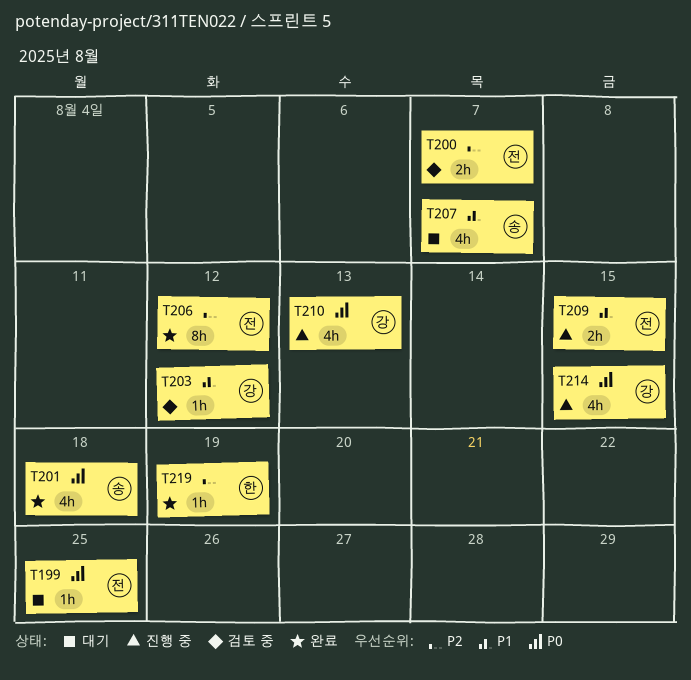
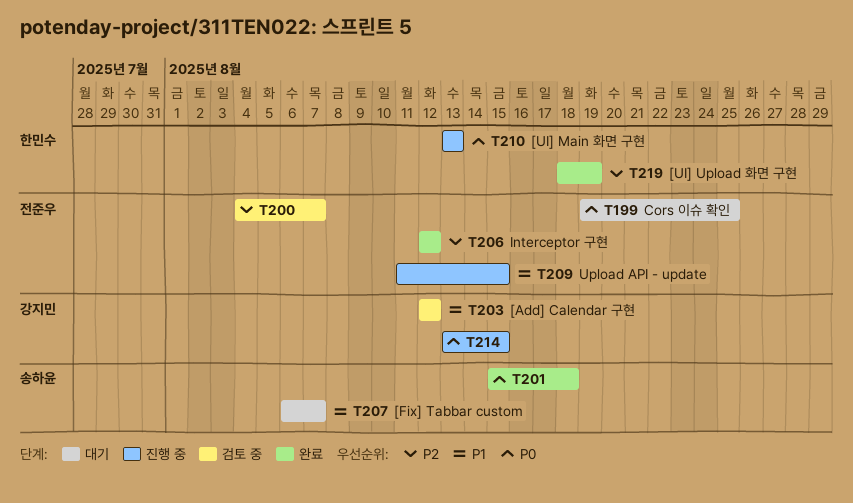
T210, owner: 강지민 -> 한민수

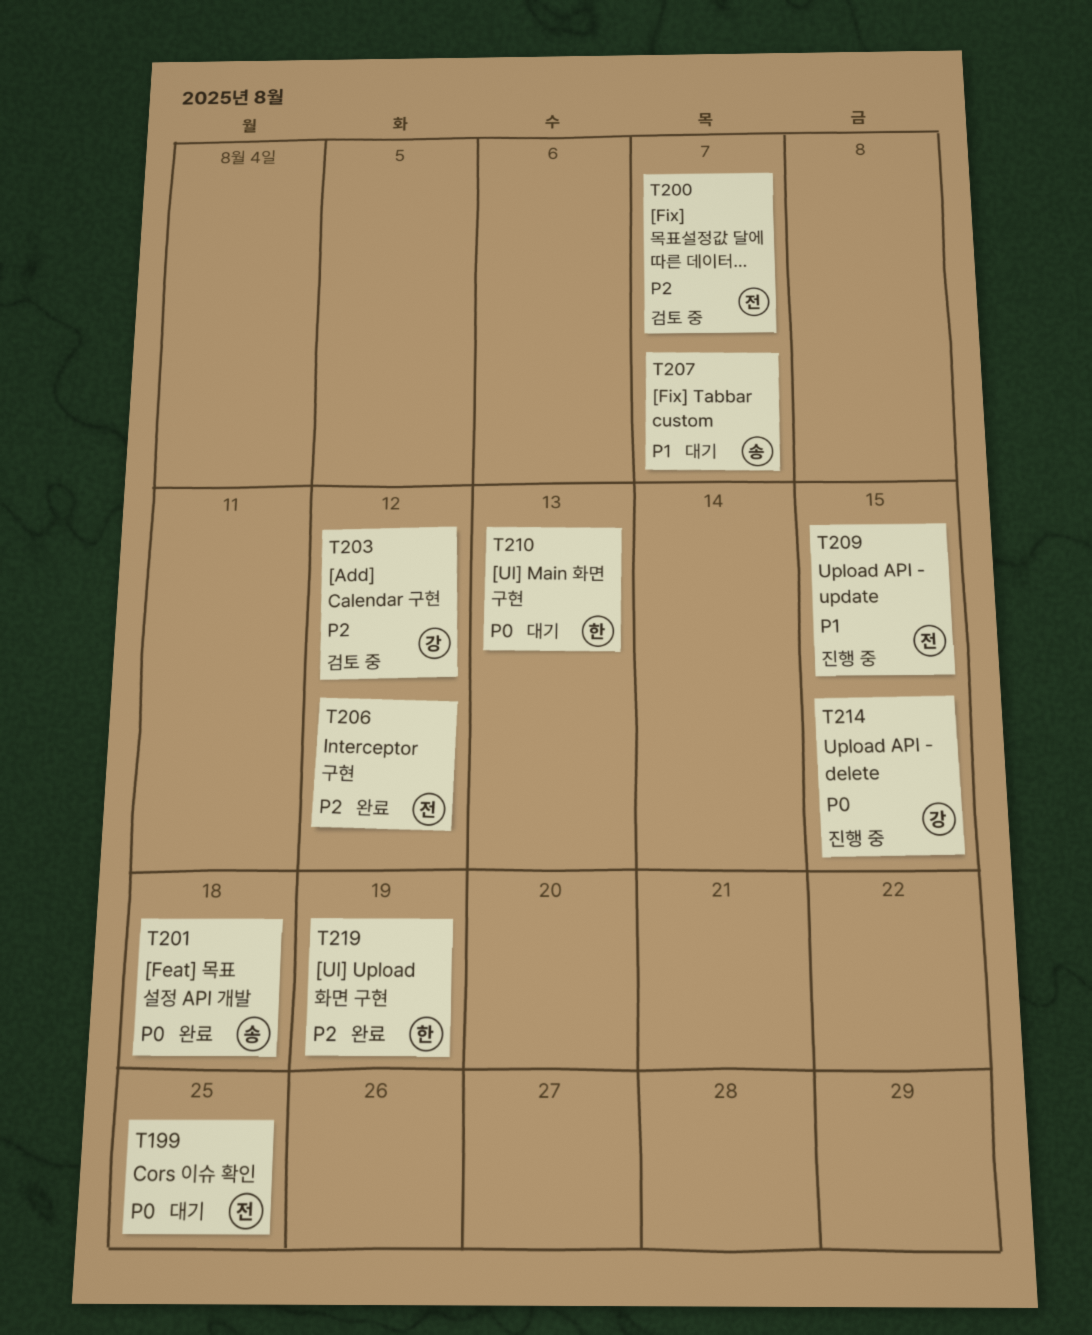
T203, priority: P1 -> P2
T210, status: 진행 중 -> 대기

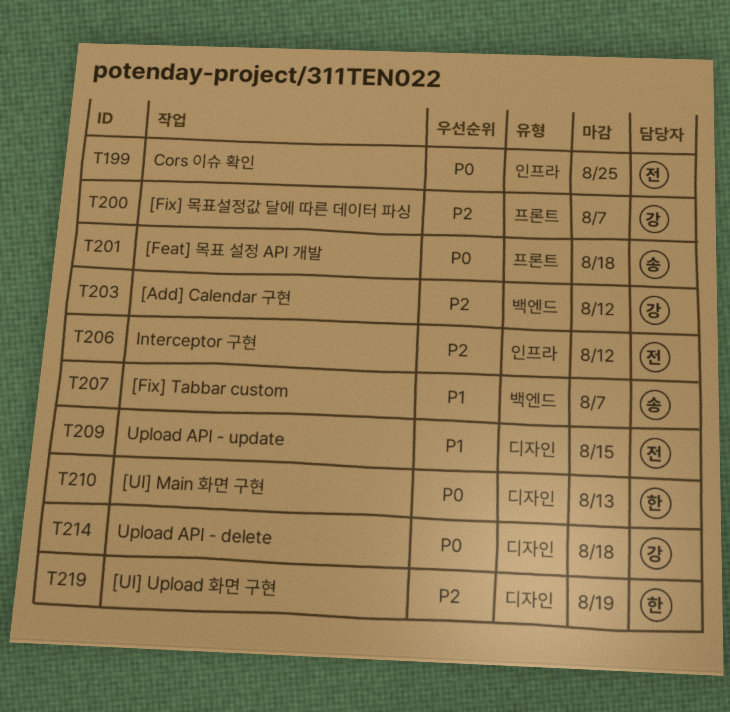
T200, owner: 전 -> 강
T214, due: Aug 15 -> Aug 18

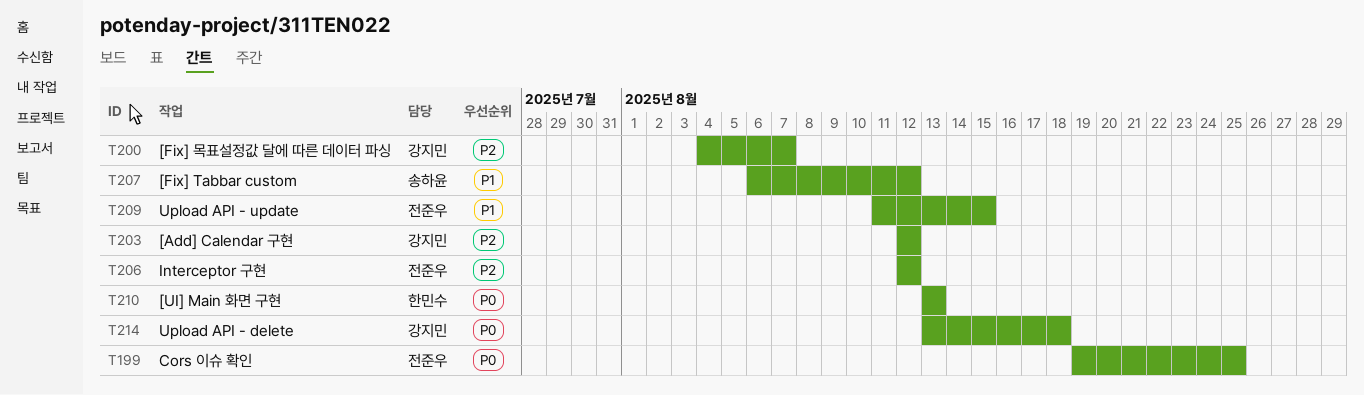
T201: present -> none
T207, due: Aug 7 -> Aug 12
T219: present -> none

